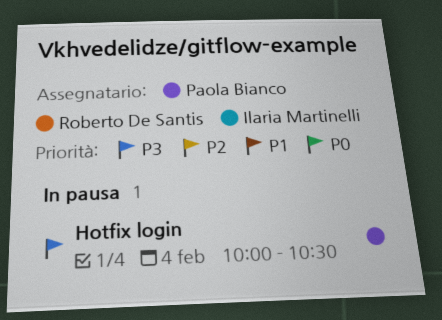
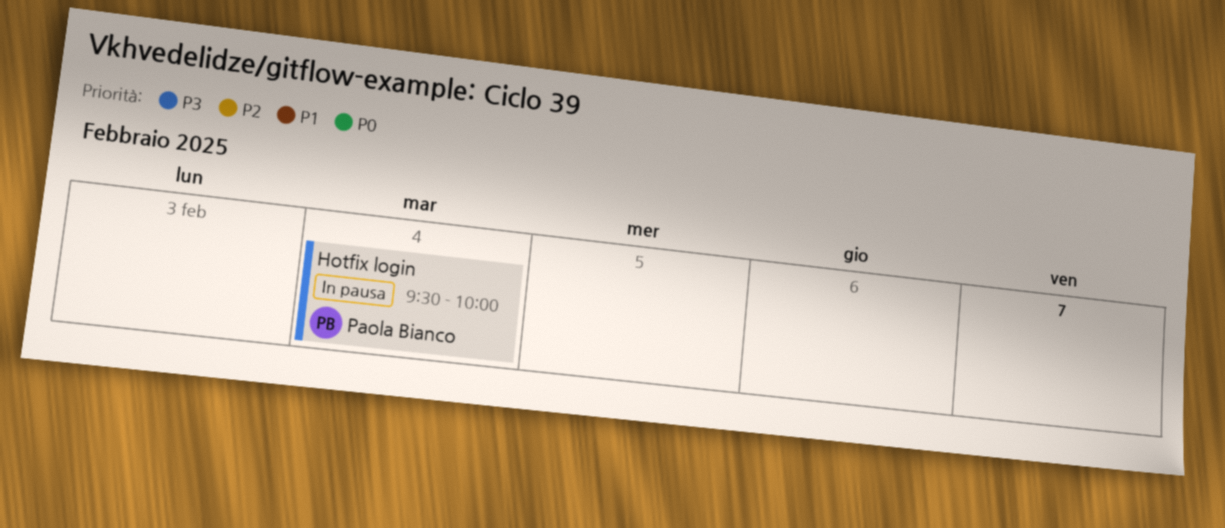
Hotfix login, begins: 10:00 -> 09:30
Hotfix login, ends: 10:30 -> 10:00

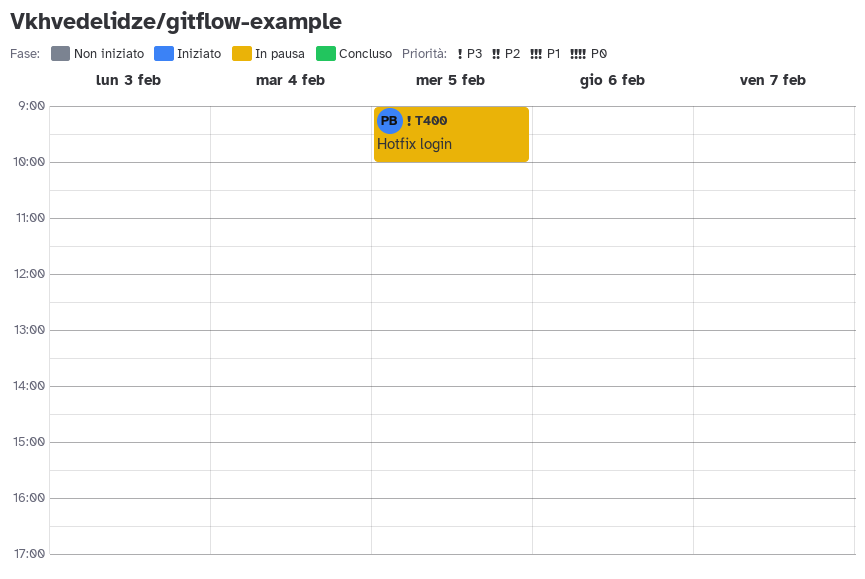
Hotfix login, day: Feb 4 -> Feb 5
Hotfix login, begins: 09:30 -> 09:00

